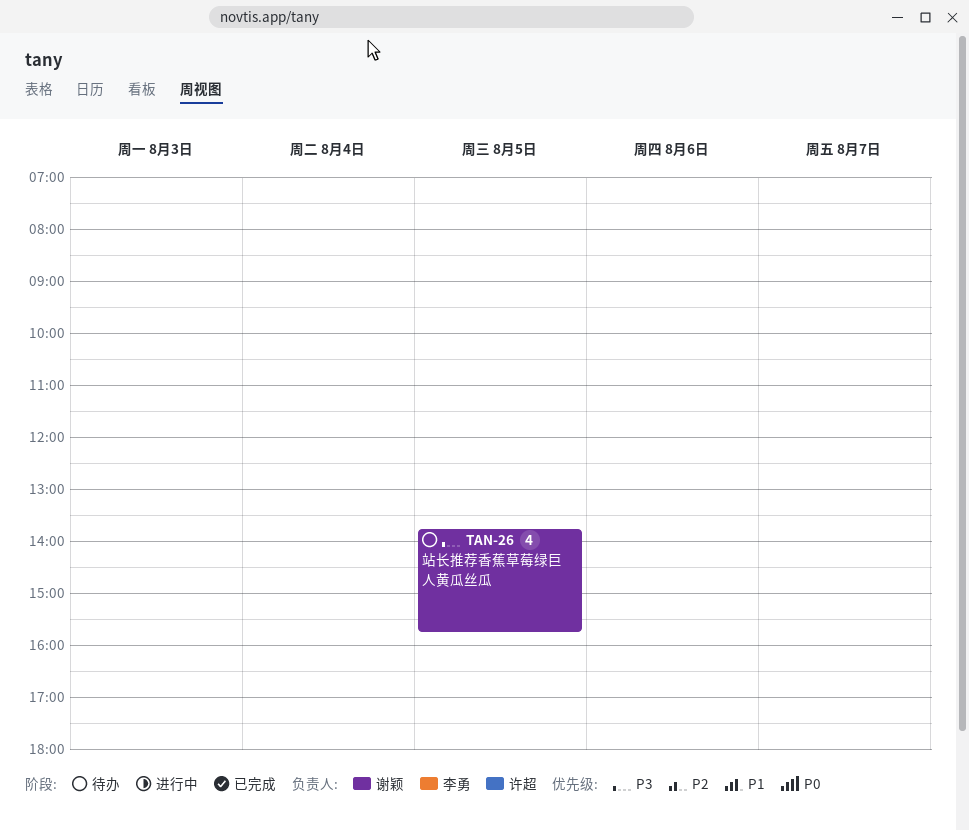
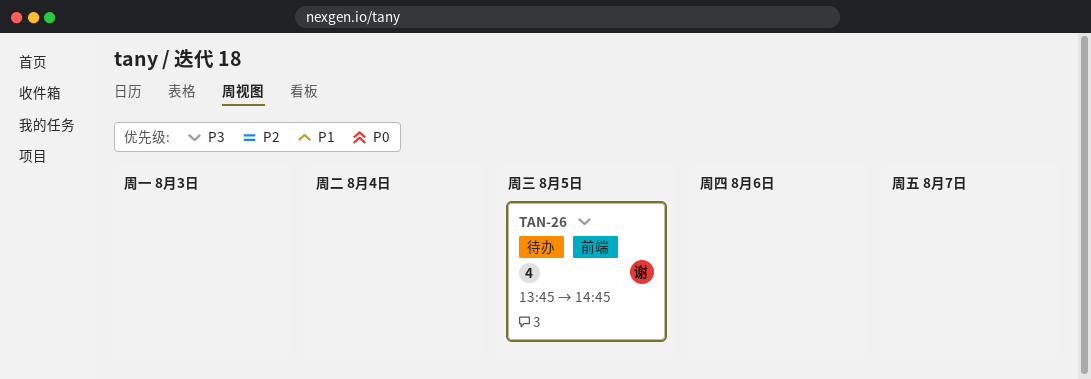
TAN-26, ends: 15:45 -> 14:45

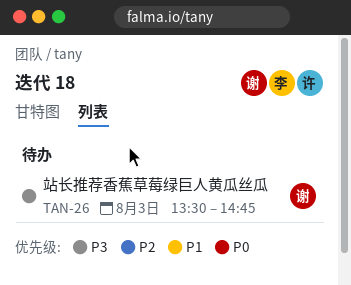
TAN-26, day: Aug 5 -> Aug 3
TAN-26, begins: 13:45 -> 13:30

